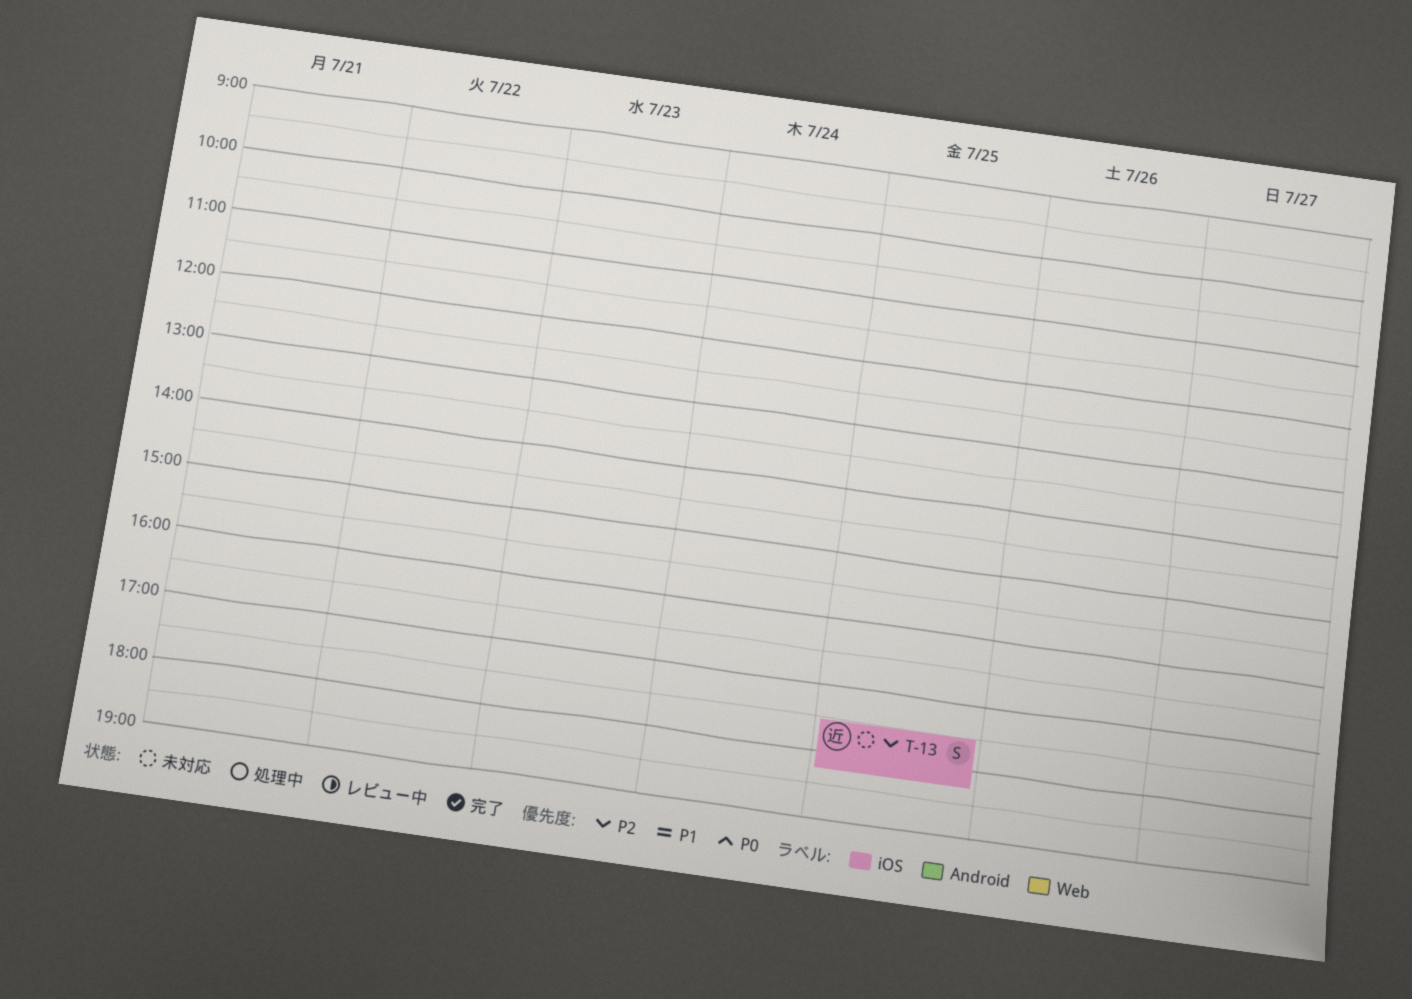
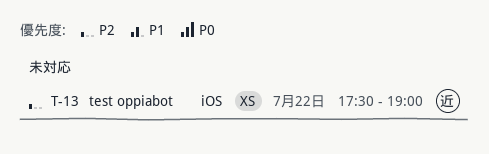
T-13, estimate: S -> XS
T-13, day: Jul 25 -> Jul 22
T-13, ends: 18:15 -> 19:00

